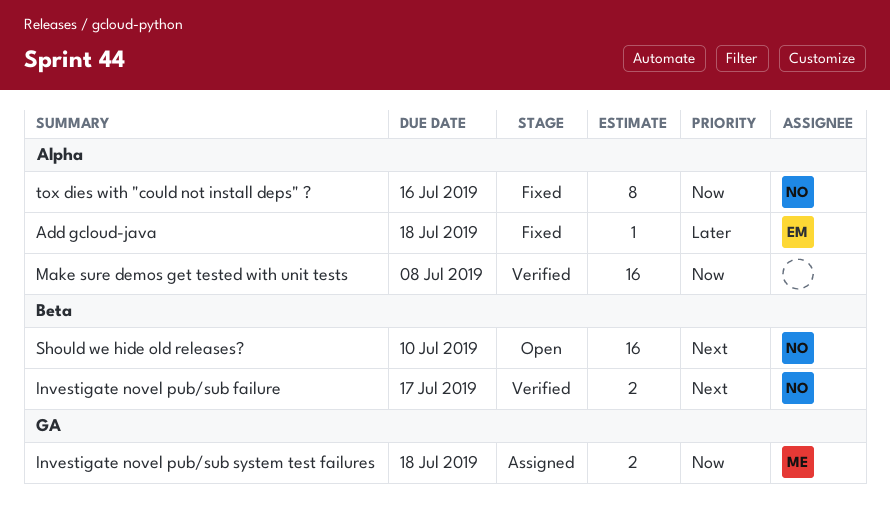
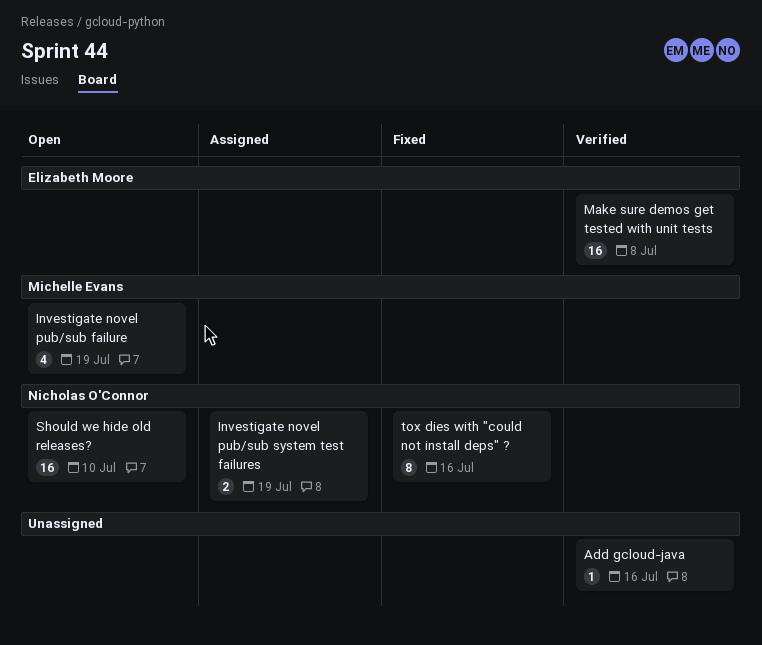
Add gcloud-java, status: Fixed -> Verified
Add gcloud-java, owner: Elizabeth Moore -> none
Add gcloud-java, due: Jul 18 -> Jul 16
Investigate novel pub/sub failure, status: Verified -> Open
Investigate novel pub/sub failure, owner: Nicholas O'Connor -> Michelle Evans
Investigate novel pub/sub failure, estimate: 2 -> 4
Investigate novel pub/sub failure, due: Jul 17 -> Jul 19
Investigate novel pub/sub system test failures, owner: Michelle Evans -> Nicholas O'Connor
Investigate novel pub/sub system test failures, due: Jul 18 -> Jul 19
Make sure demos get tested with unit tests, owner: none -> Elizabeth Moore

